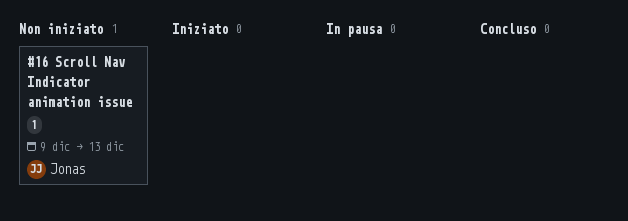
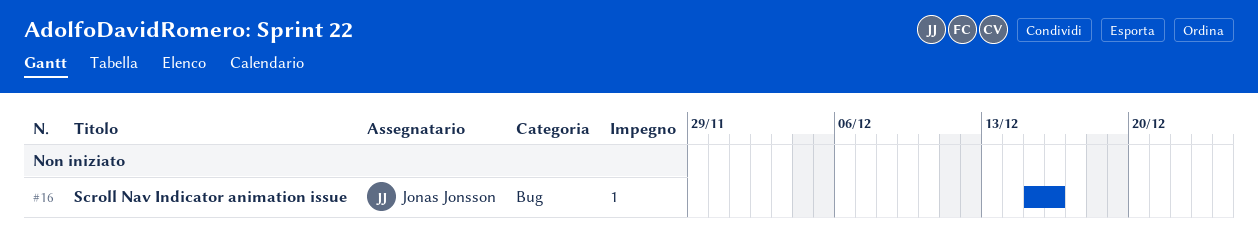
#16, start: Dec 9 -> Dec 15
#16, due: Dec 13 -> Dec 16

